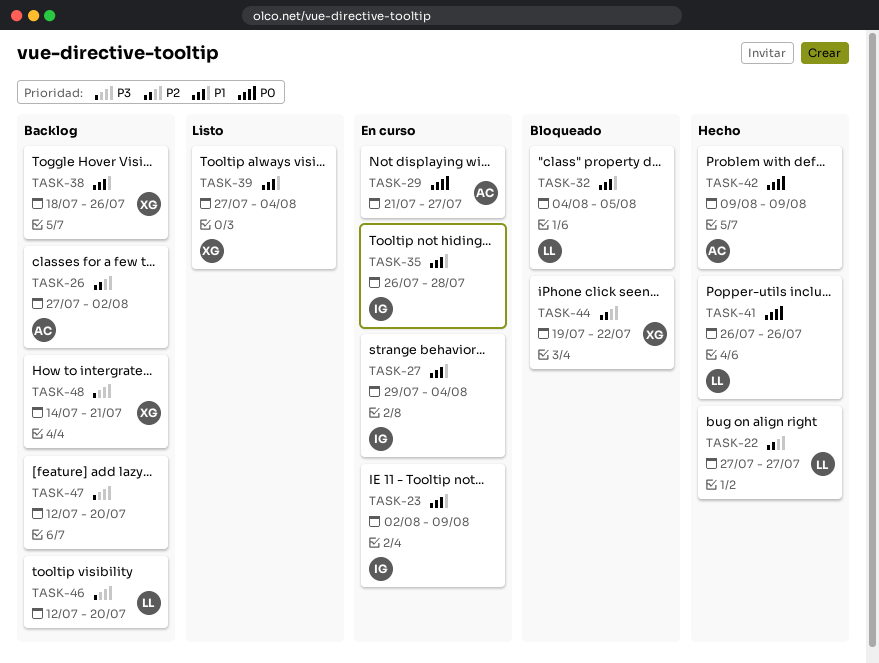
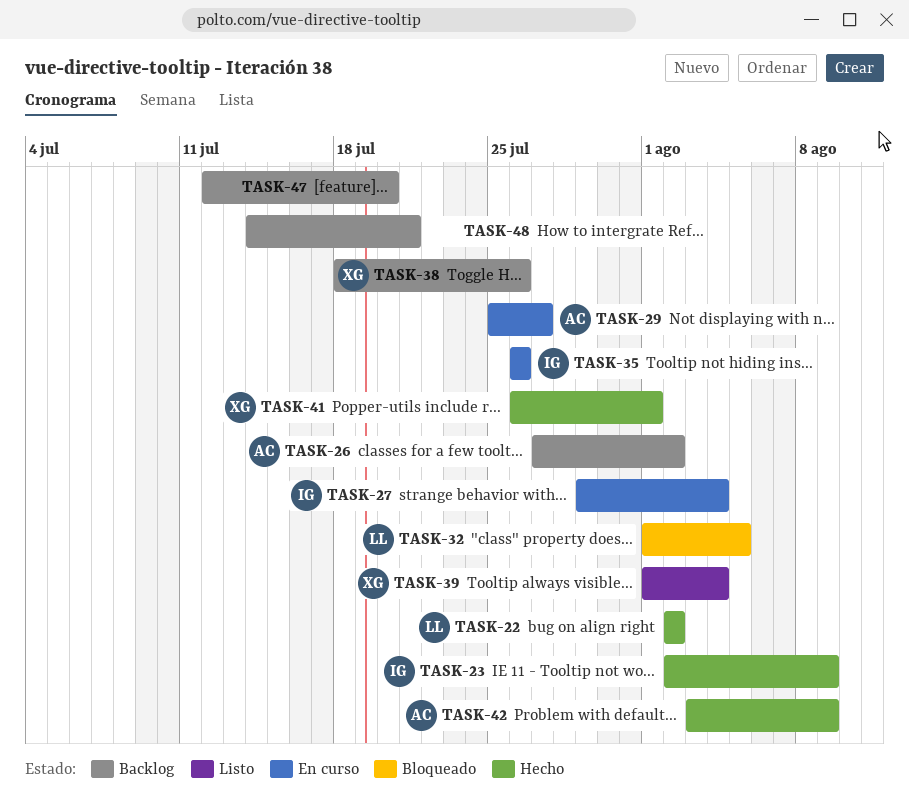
TASK-22, start: Jul 27 -> Aug 2
TASK-22, due: Jul 27 -> Aug 2
TASK-23, status: En curso -> Hecho
TASK-29, start: Jul 21 -> Jul 25
TASK-32, start: Aug 4 -> Aug 1
TASK-35, due: Jul 28 -> Jul 26
TASK-39, start: Jul 27 -> Aug 1
TASK-41, owner: LL -> XG
TASK-41, due: Jul 26 -> Aug 1
TASK-42, start: Aug 9 -> Aug 3
TASK-44: present -> none
TASK-46: present -> none
TASK-48, owner: XG -> none

